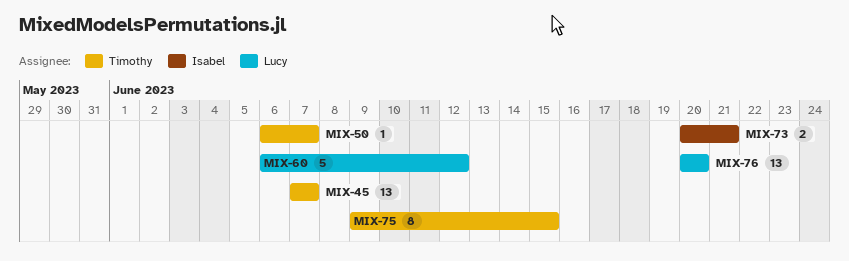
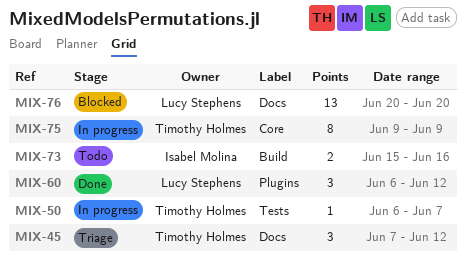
MIX-45, estimate: 13 -> 3
MIX-45, due: Jun 7 -> Jun 12
MIX-60, estimate: 5 -> 3
MIX-73, start: Jun 20 -> Jun 15
MIX-73, due: Jun 21 -> Jun 16
MIX-75, due: Jun 15 -> Jun 9

